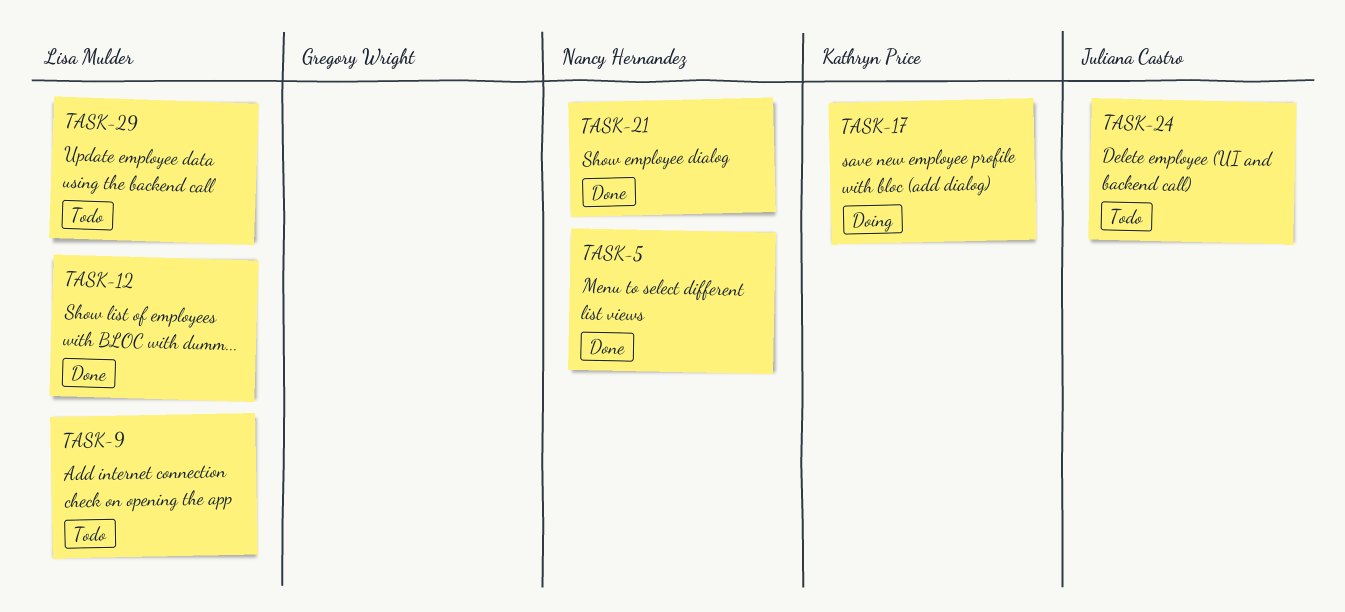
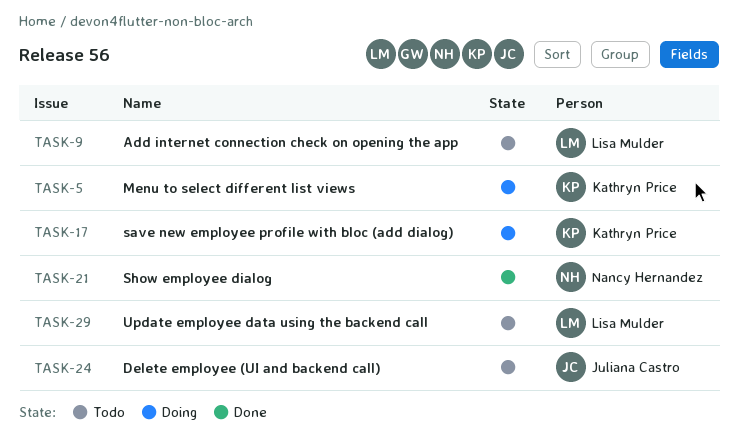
TASK-5, status: Done -> Doing
TASK-5, owner: Nancy Hernandez -> Kathryn Price
TASK-12: present -> none

